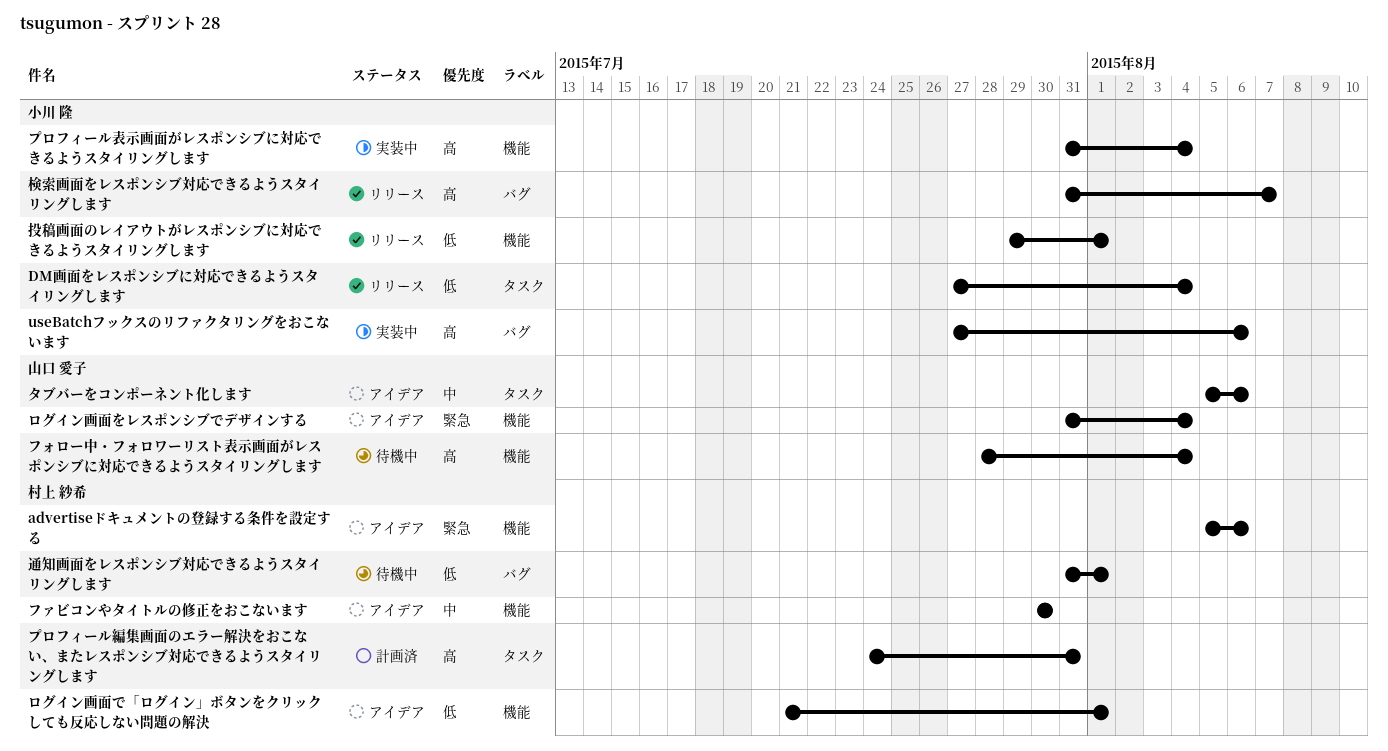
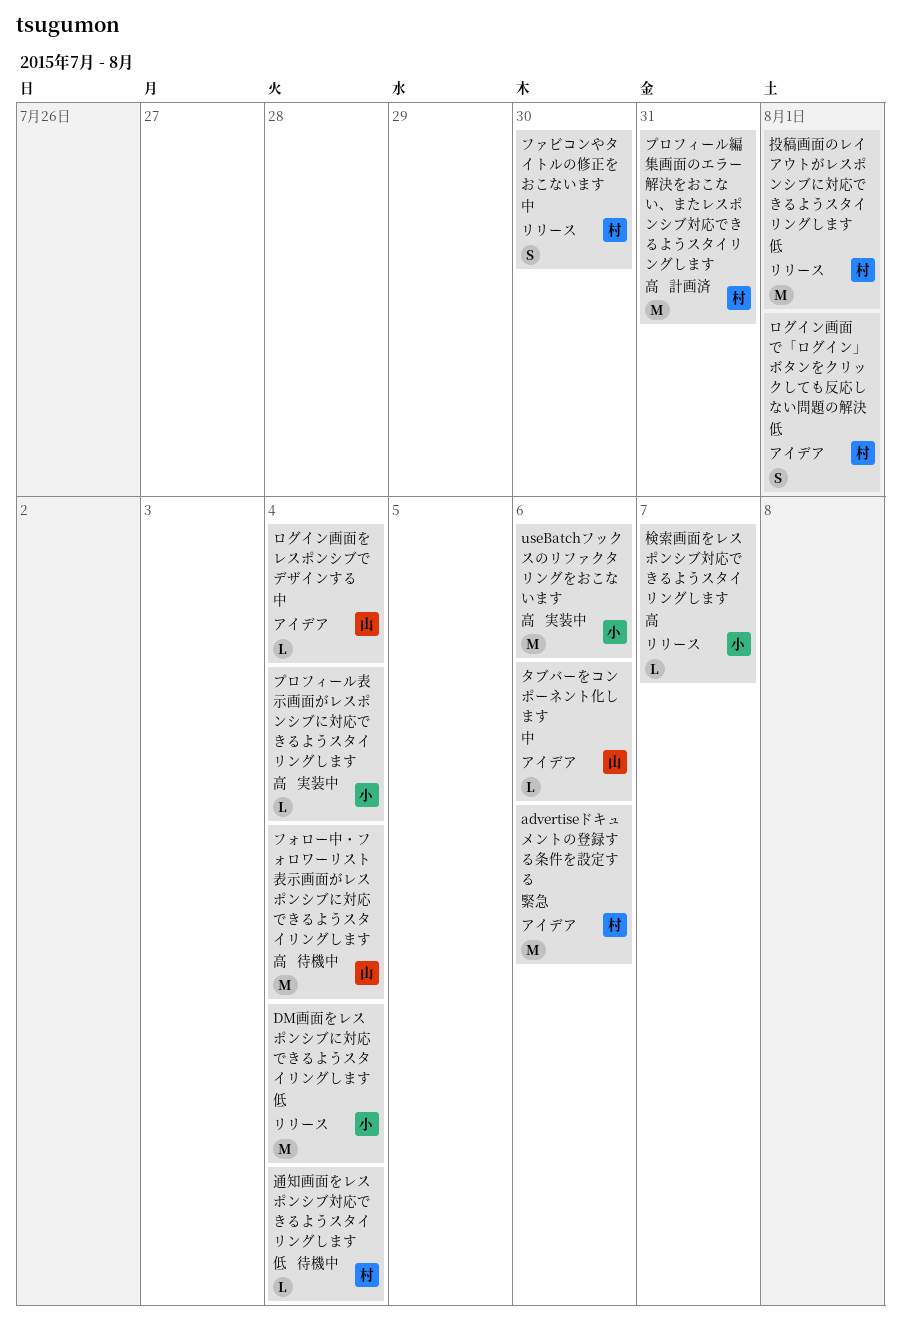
ファビコンやタイトルの修正をおこないます, status: アイデア -> リリース
ログイン画面をレスポンシブでデザインする, priority: 緊急 -> 中
投稿画面のレイアウトがレスポンシブに対応できるようスタイリングします, owner: 小川 隆 -> 村上 紗希
通知画面をレスポンシブ対応できるようスタイリングします, due: Aug 1 -> Aug 4

